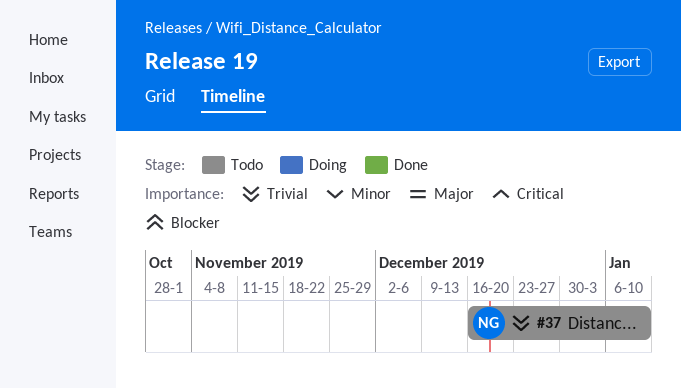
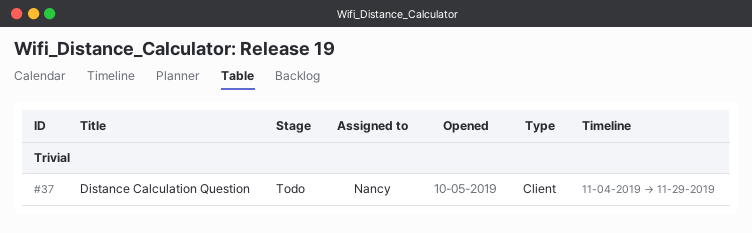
#37, start: Dec 16 -> Nov 4
#37, due: Jan 10 -> Nov 29

